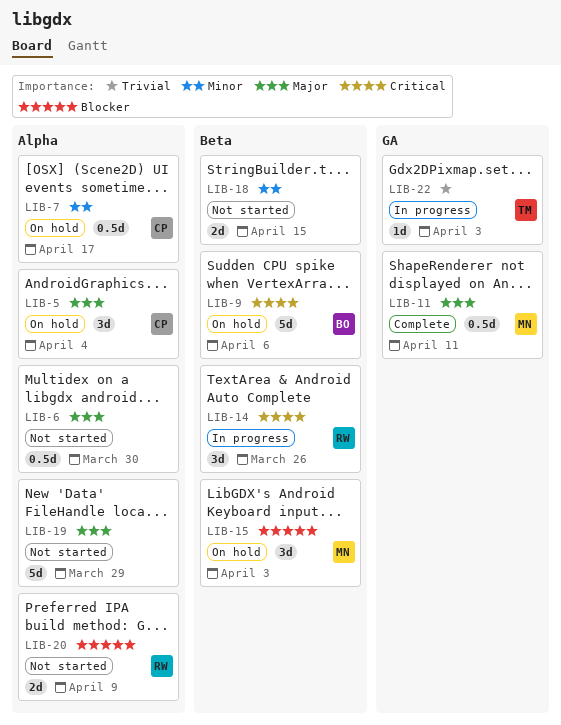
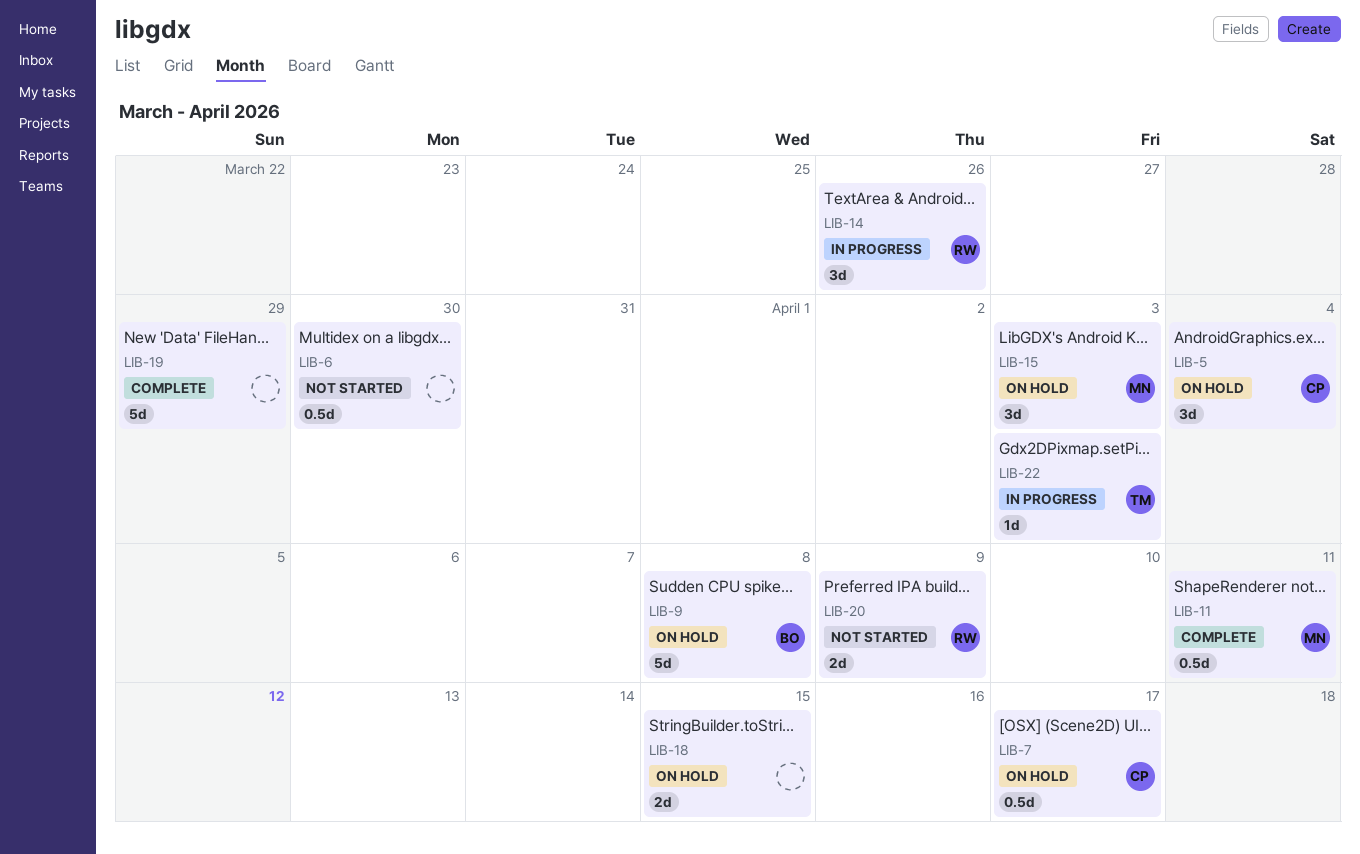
LIB-9, due: Apr 6 -> Apr 8
LIB-18, status: Not started -> On hold
LIB-19, status: Not started -> Complete

